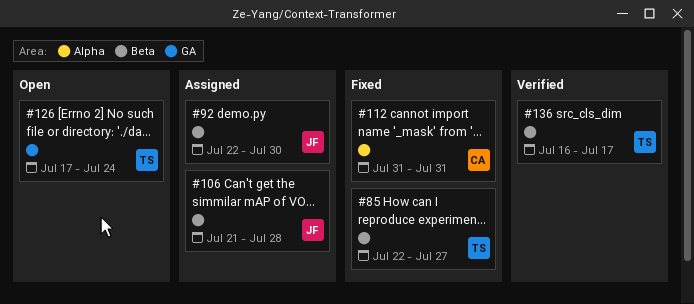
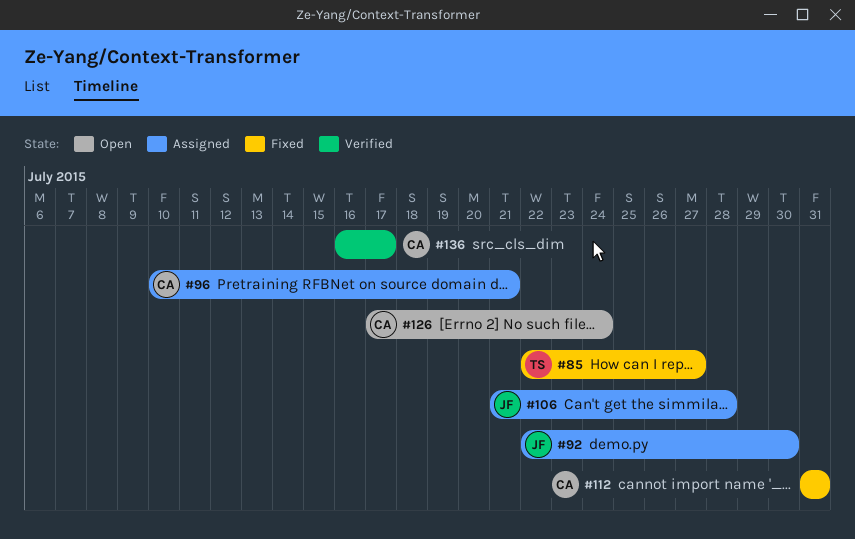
#96: none -> present
#126, owner: TS -> CA
#136, owner: TS -> CA

